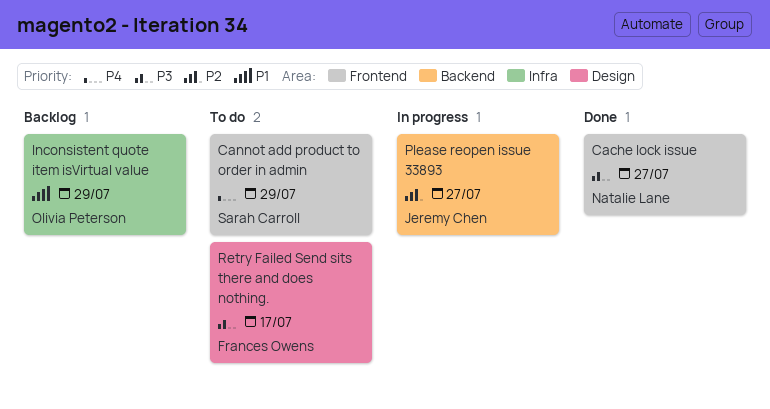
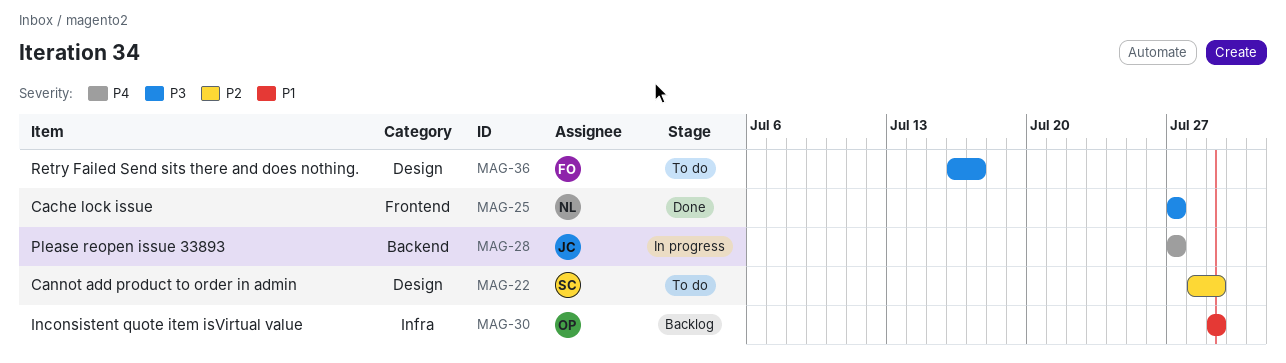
Cannot add product to order in admin, priority: P4 -> P2
Cannot add product to order in admin, label: Frontend -> Design
Please reopen issue 33893, priority: P2 -> P4

